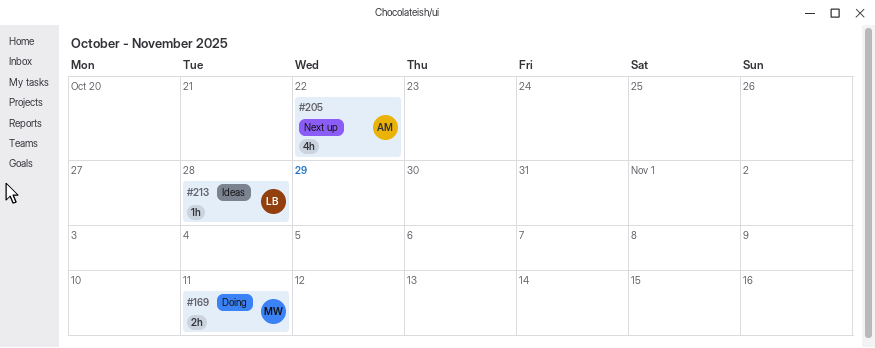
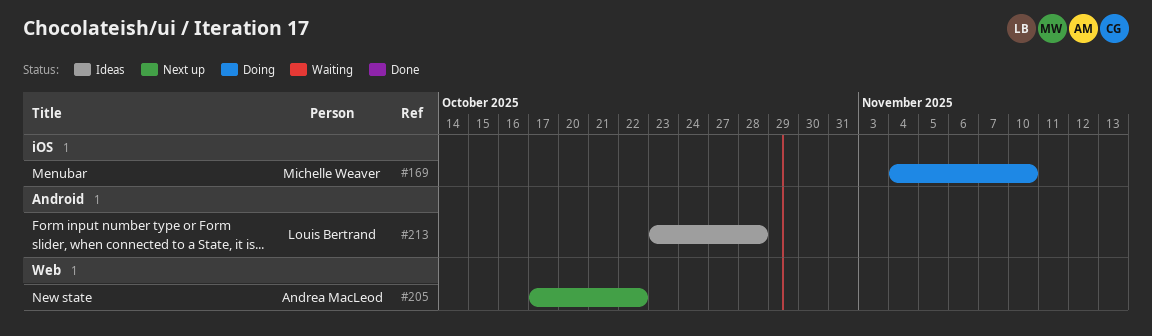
#169, due: Nov 11 -> Nov 10

